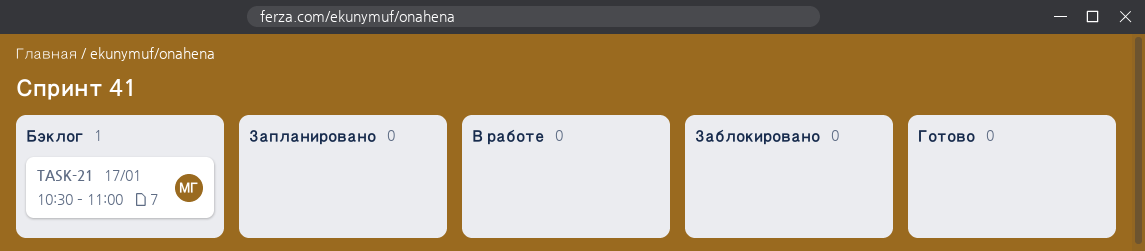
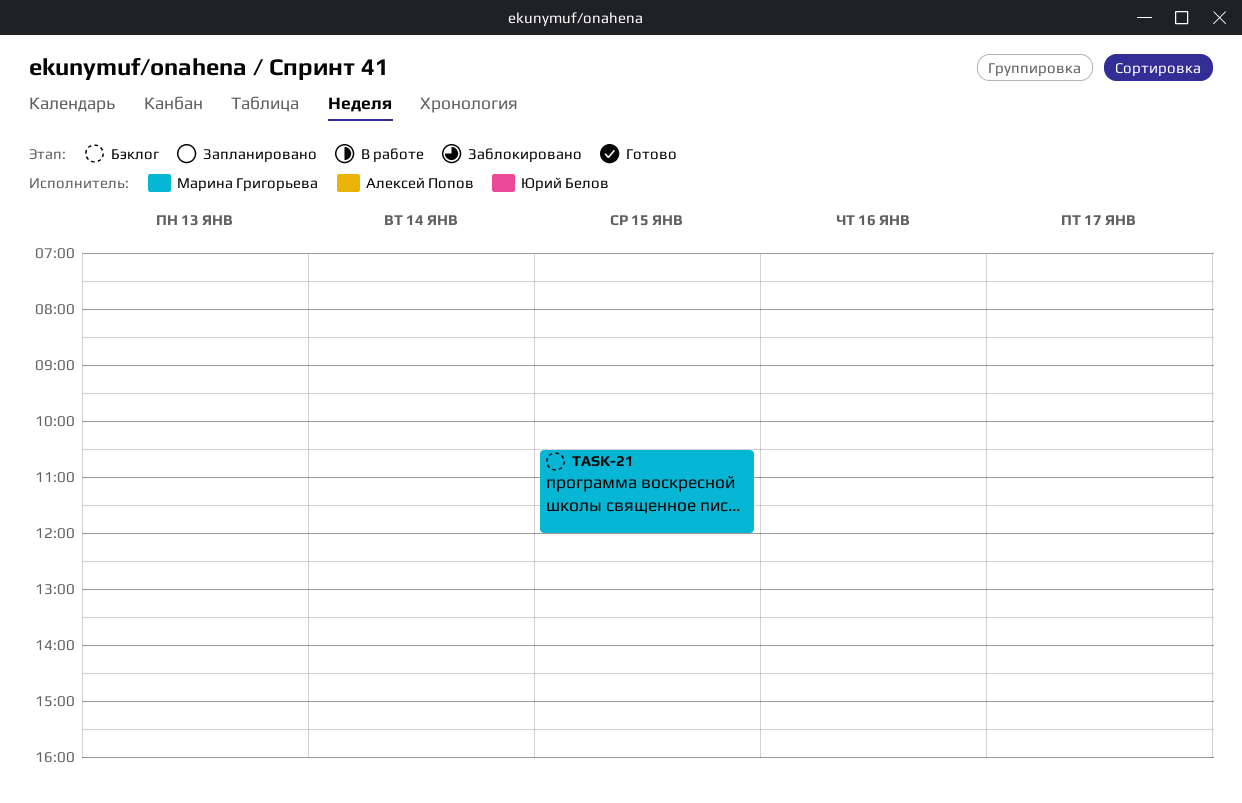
TASK-21, day: Jan 17 -> Jan 15
TASK-21, ends: 11:00 -> 12:00

